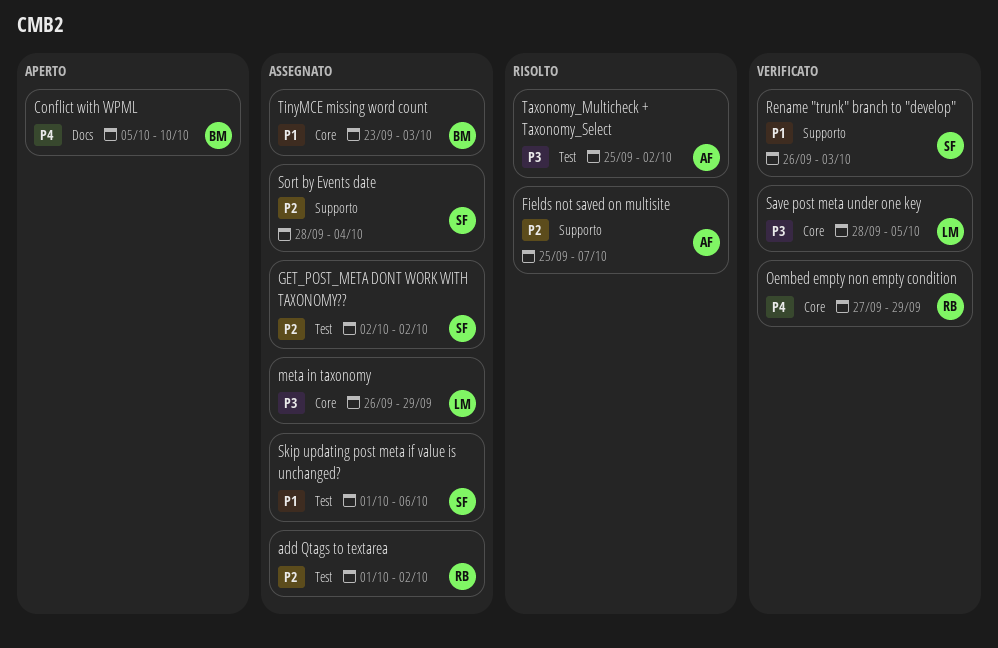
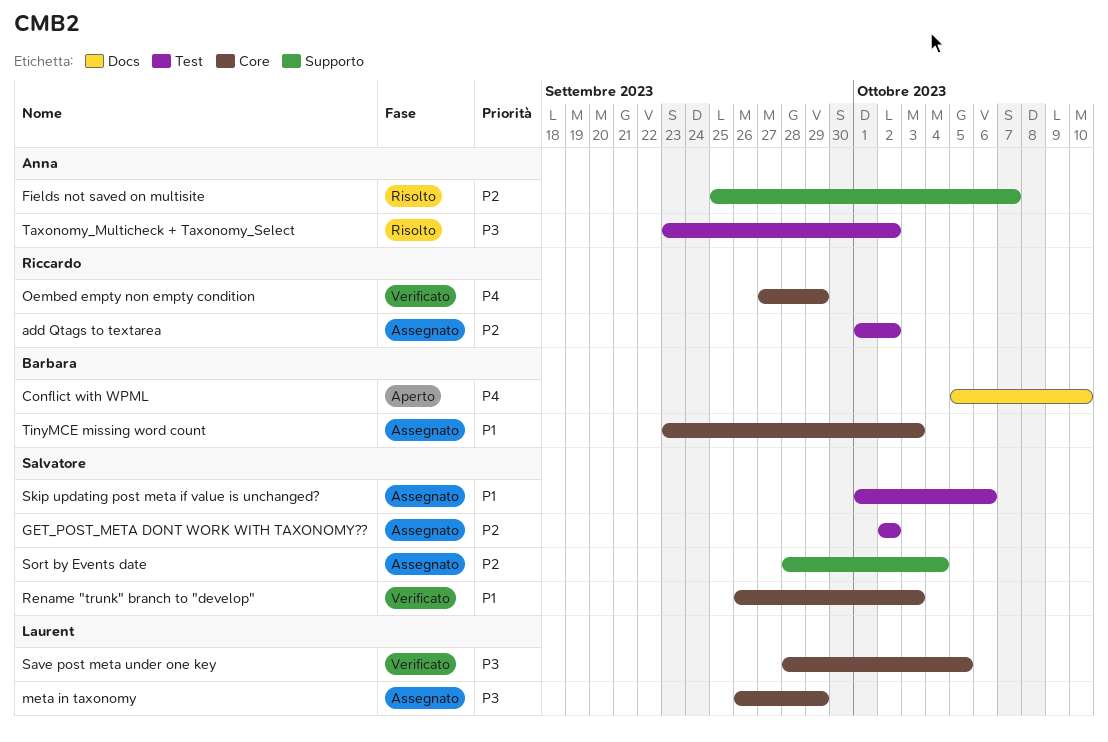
Rename "trunk" branch to "develop", label: Supporto -> Core
Taxonomy_Multicheck + Taxonomy_Select, start: Sep 25 -> Sep 23

